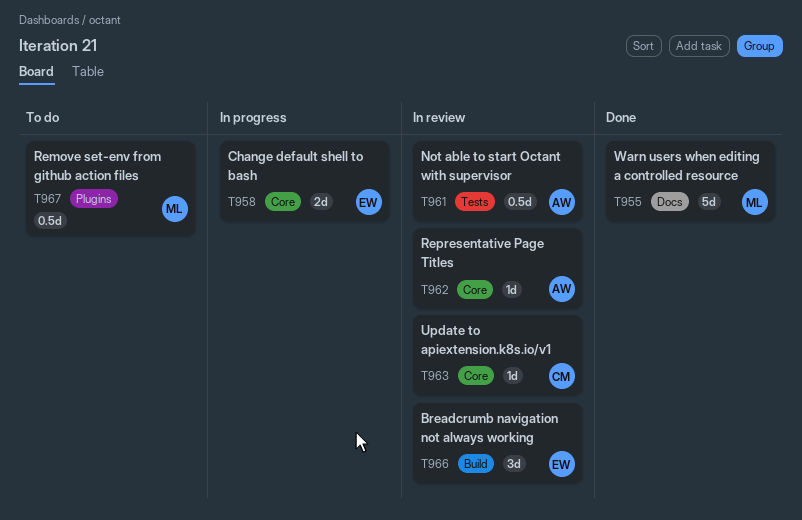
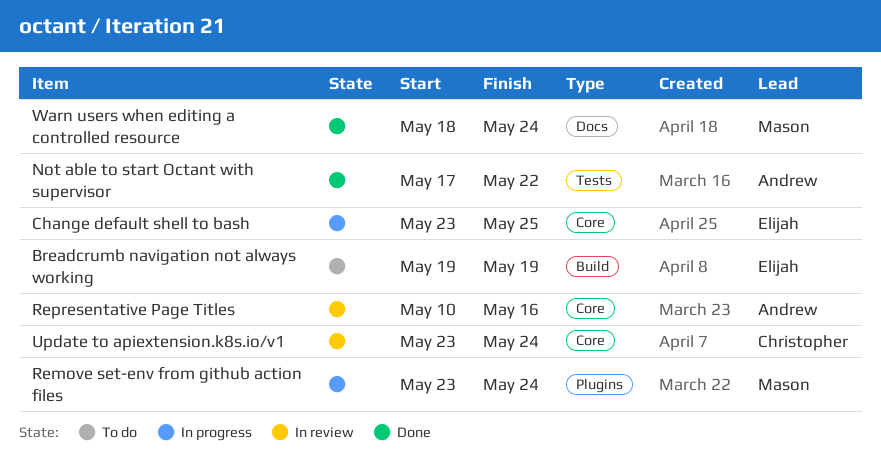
Breadcrumb navigation not always working, status: In review -> To do
Not able to start Octant with supervisor, status: In review -> Done
Remove set-env from github action files, status: To do -> In progress

